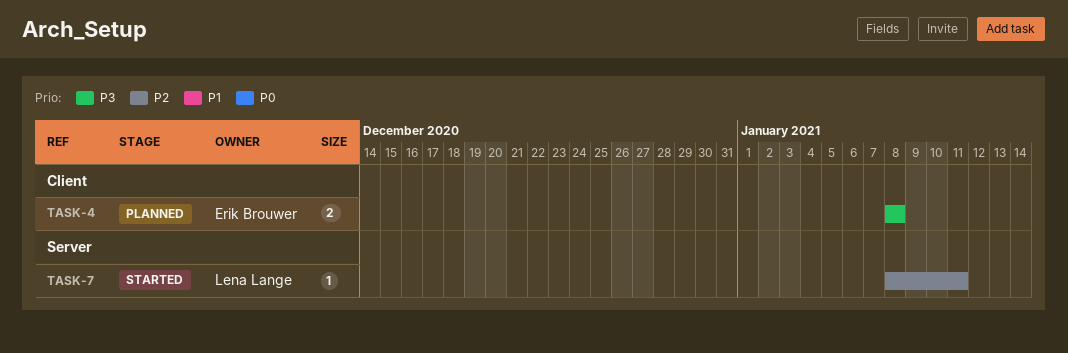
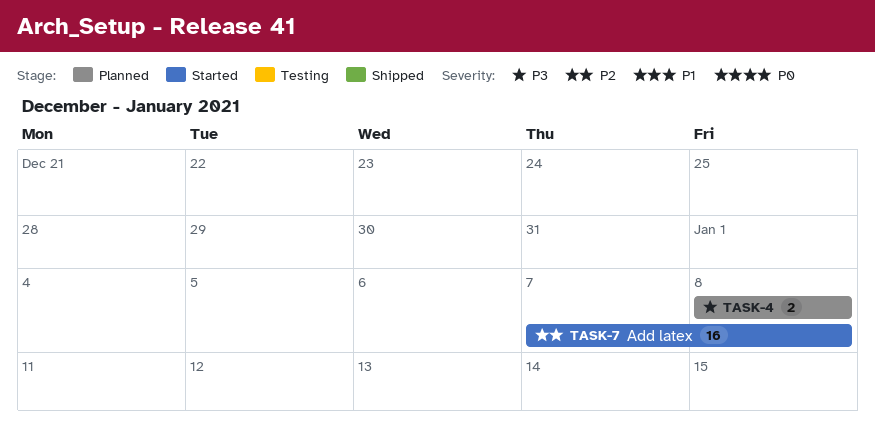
TASK-7, estimate: 1 -> 16
TASK-7, start: Jan 8 -> Jan 7
TASK-7, due: Jan 11 -> Jan 8

